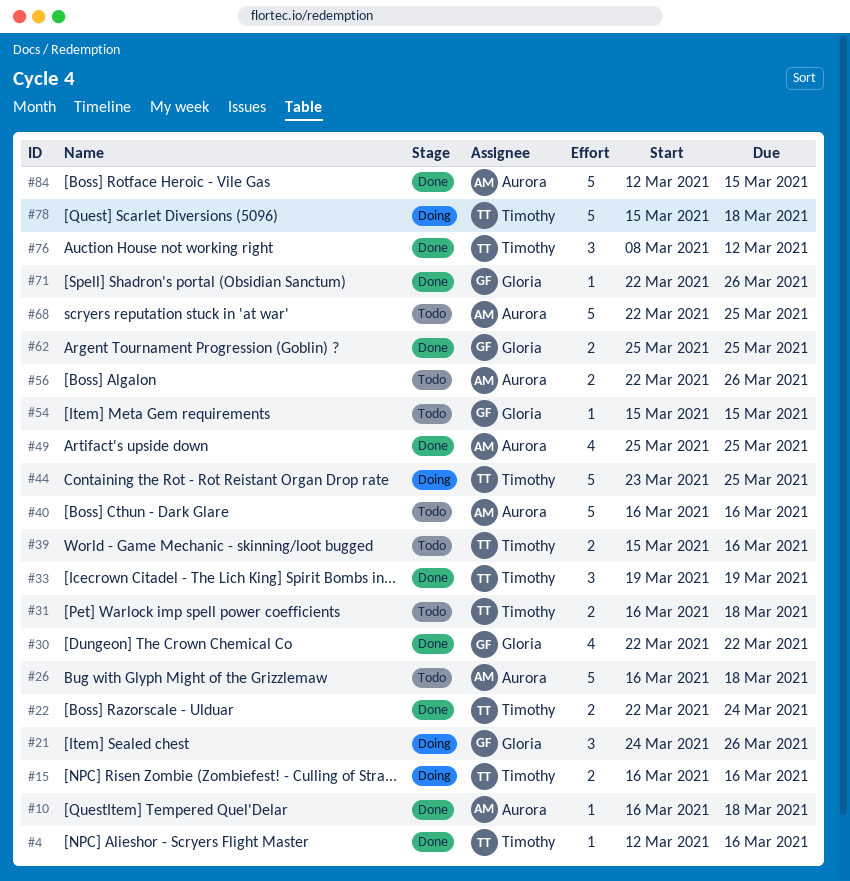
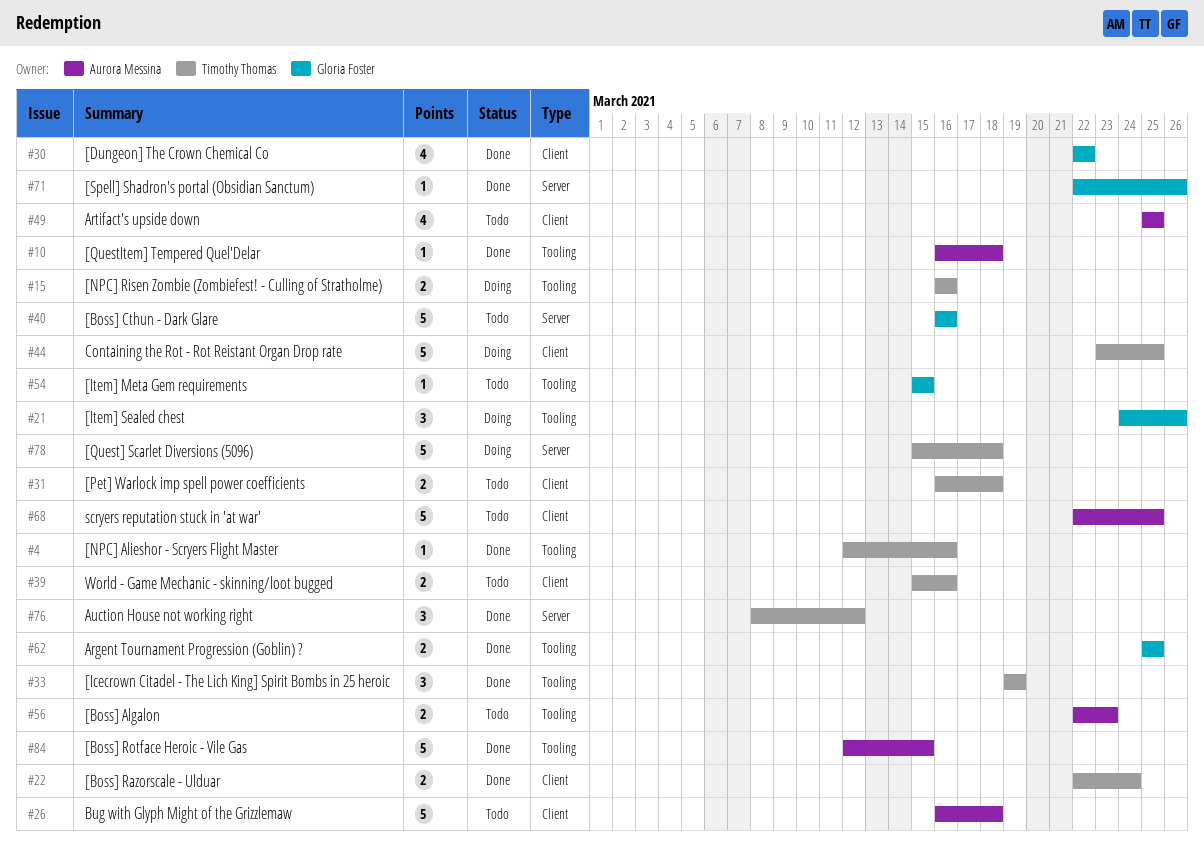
#40, owner: Aurora Messina -> Gloria Foster
#49, status: Done -> Todo
#56, due: Mar 26 -> Mar 23

